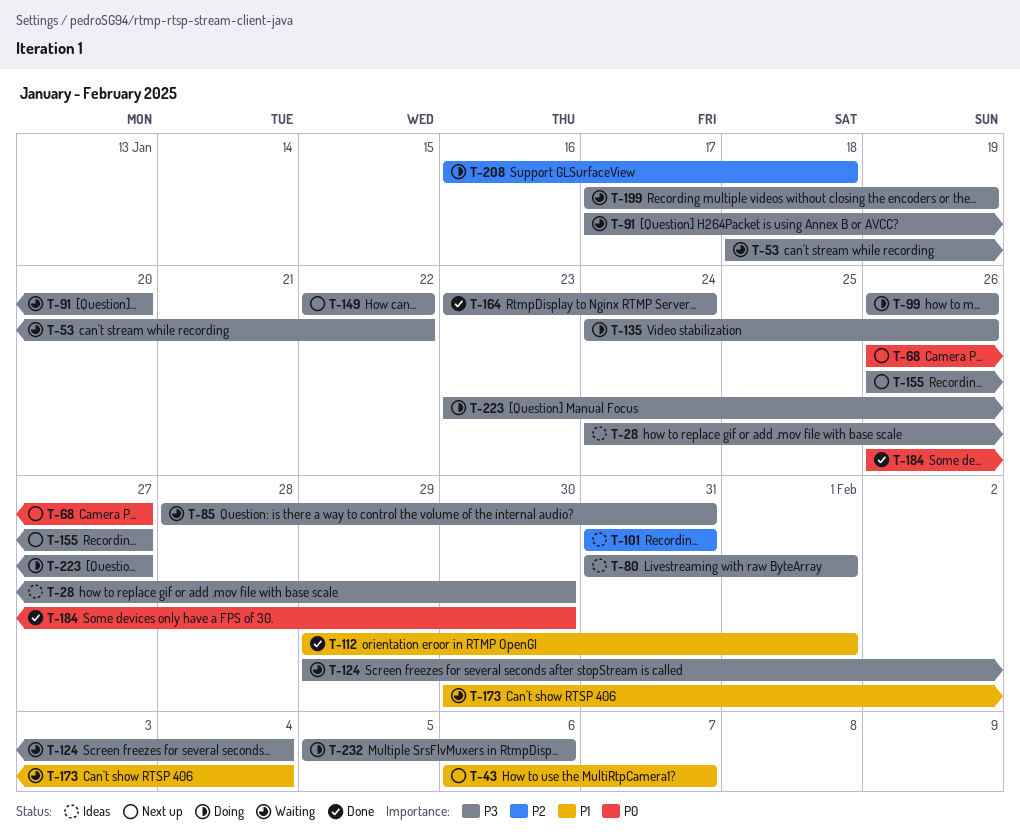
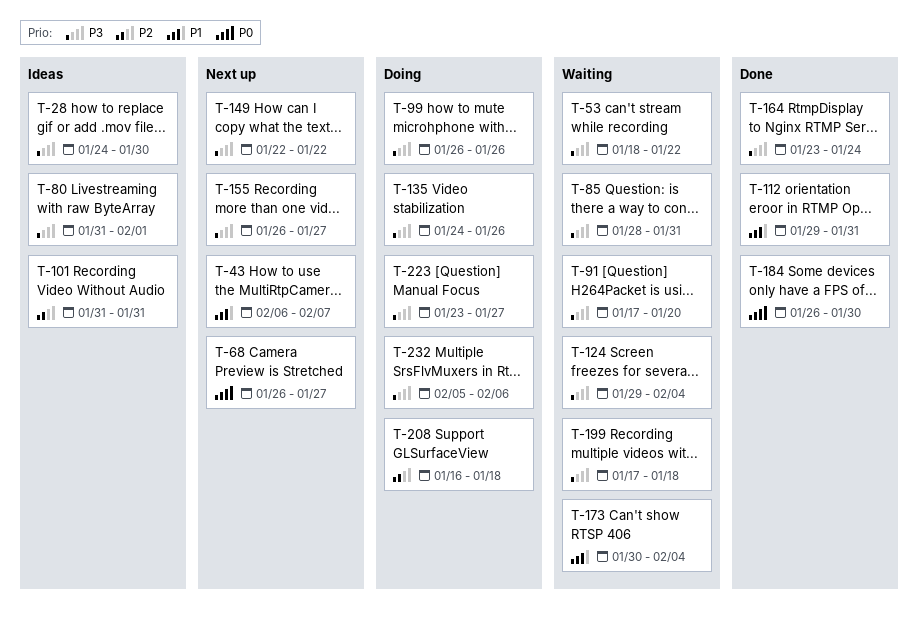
T-112, due: Feb 1 -> Jan 31
T-199, due: Jan 19 -> Jan 18

